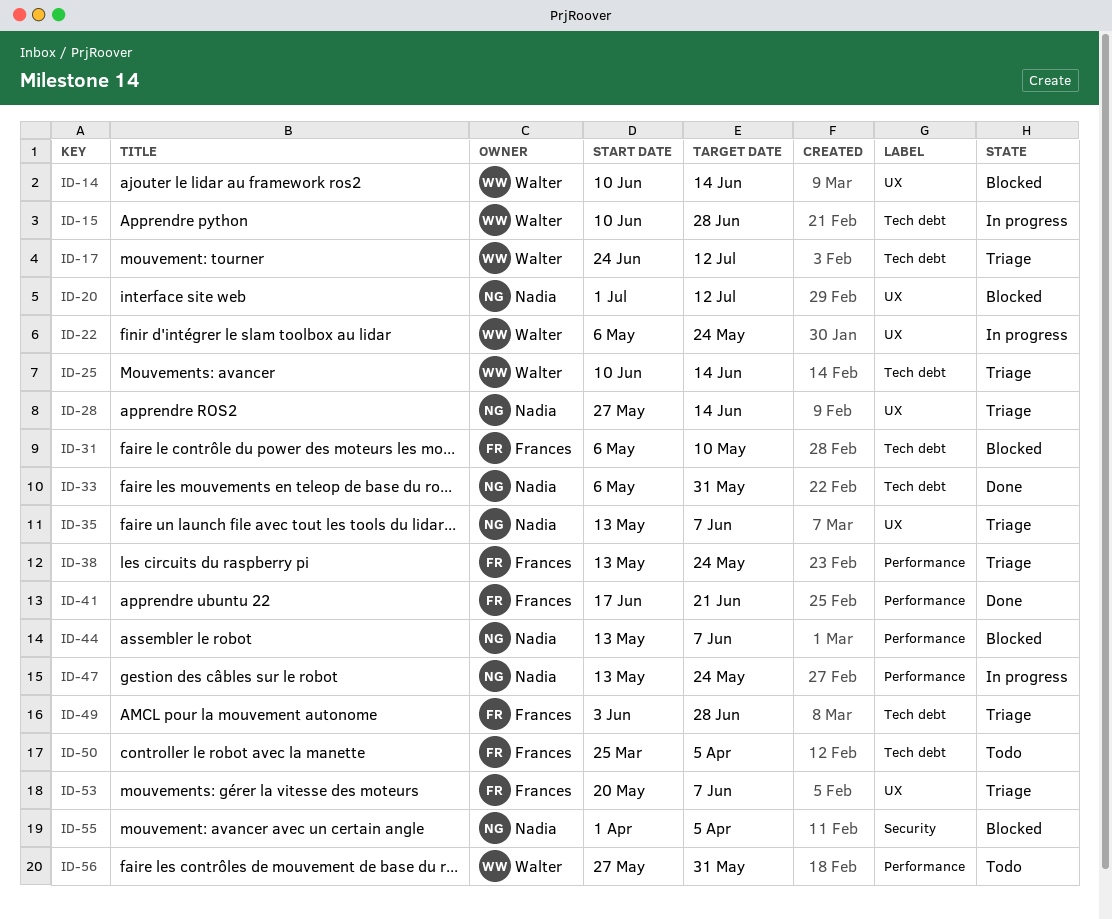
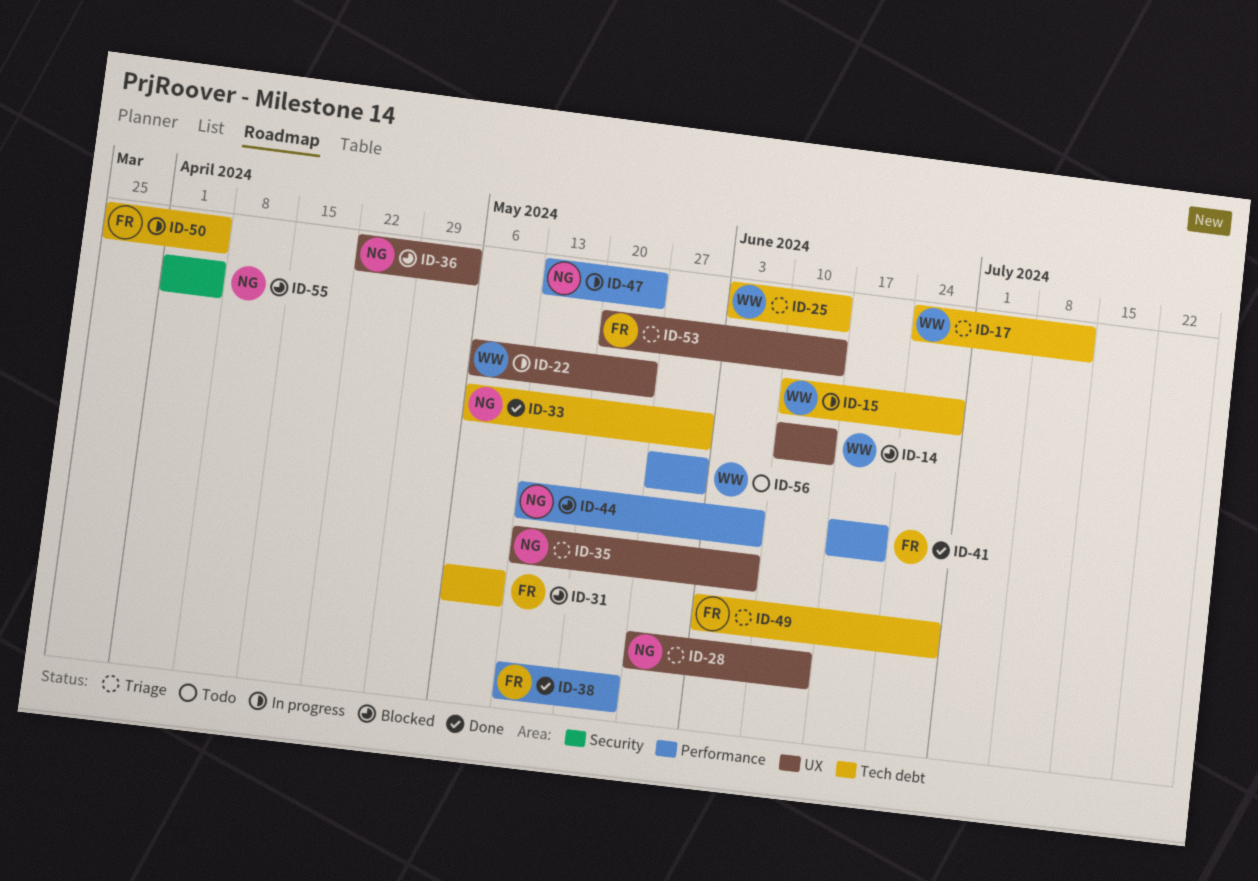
ID-20: present -> none
ID-25, start: Jun 10 -> Jun 3
ID-36: none -> present
ID-38, status: Triage -> Done
ID-50, status: Todo -> In progress
ID-53, due: Jun 7 -> Jun 14

